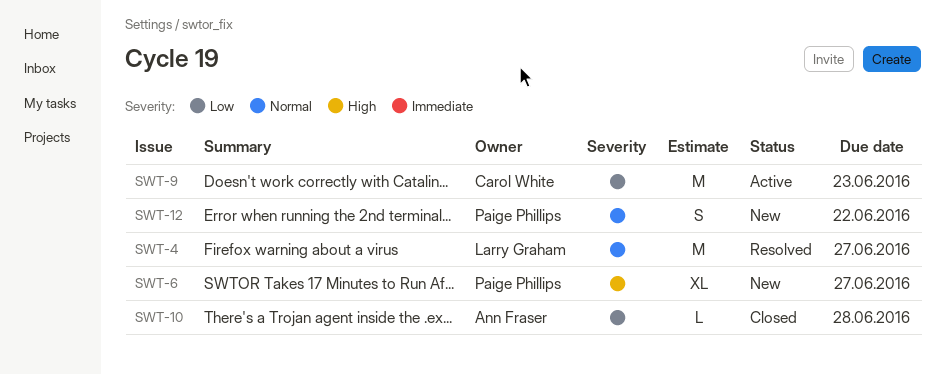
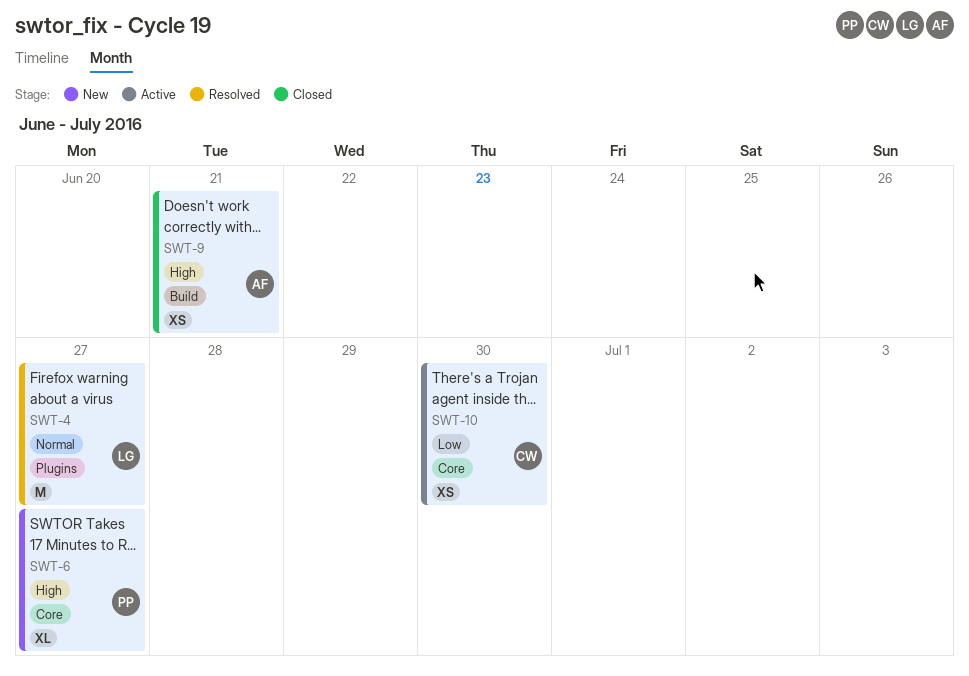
SWT-9, status: Active -> Closed
SWT-9, owner: Carol White -> Ann Fraser
SWT-9, priority: Low -> High
SWT-9, estimate: M -> XS
SWT-9, due: Jun 23 -> Jun 21
SWT-10, status: Closed -> Active
SWT-10, owner: Ann Fraser -> Carol White
SWT-10, estimate: L -> XS
SWT-10, due: Jun 28 -> Jun 30
SWT-12: present -> none

